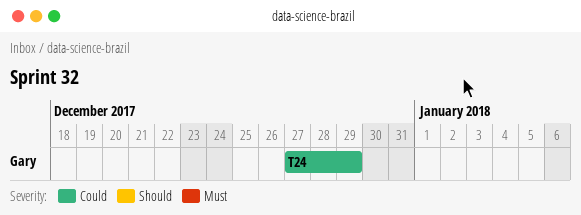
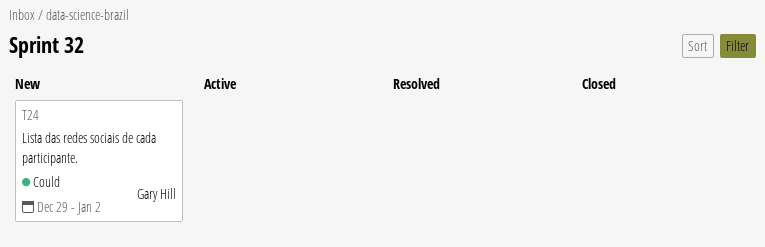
T24, start: Dec 27 -> Dec 29
T24, due: Dec 29 -> Jan 2

